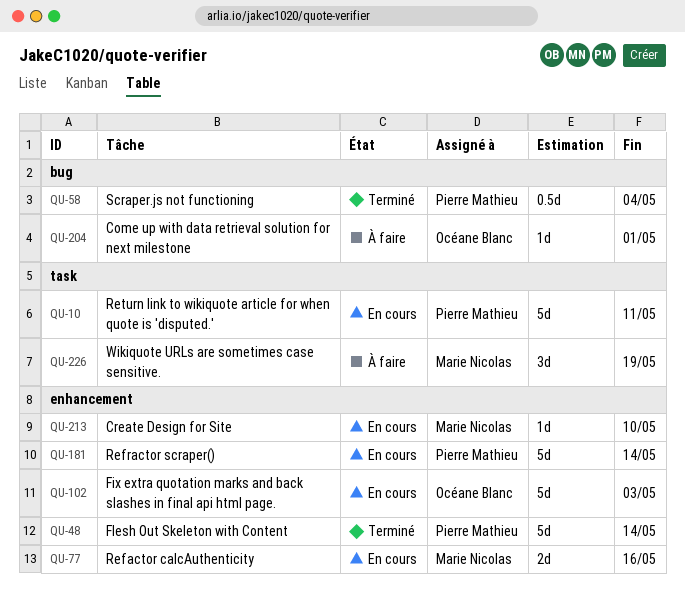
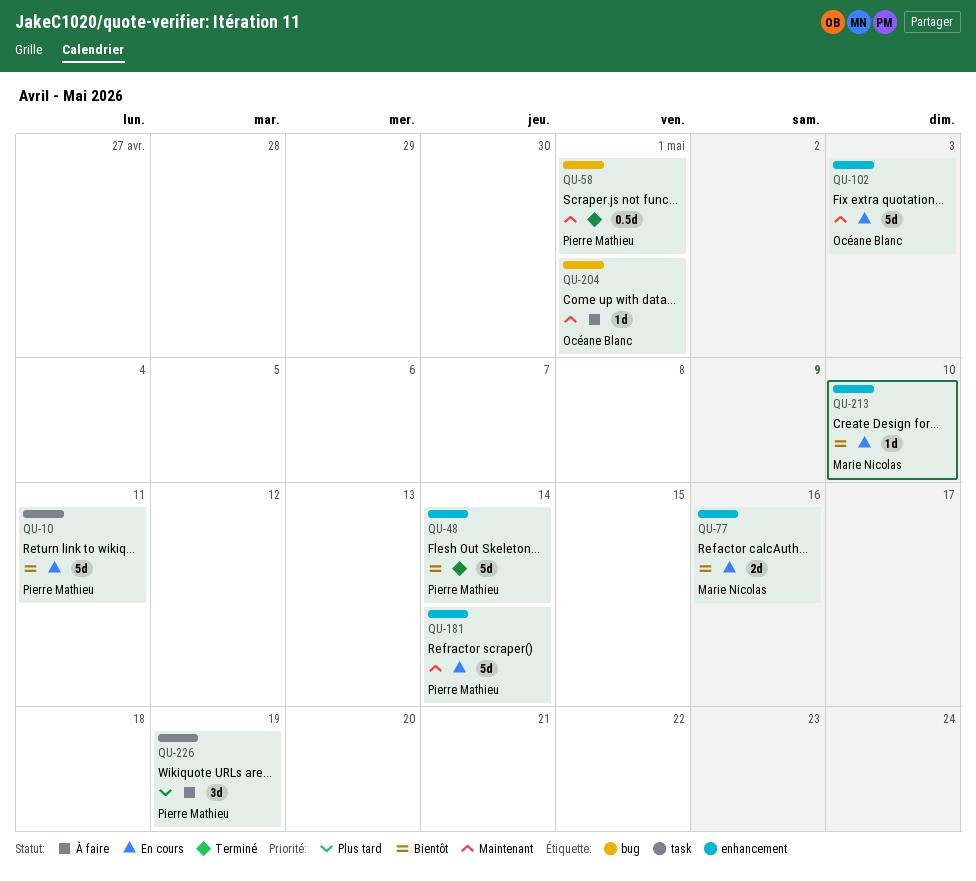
QU-58, due: May 4 -> May 1
QU-226, owner: Marie Nicolas -> Pierre Mathieu

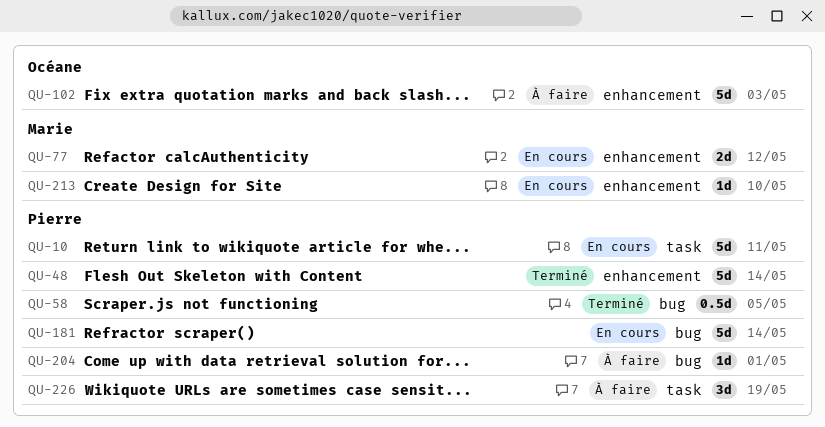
QU-58, due: May 1 -> May 5
QU-77, due: May 16 -> May 12
QU-102, status: En cours -> À faire
QU-181, label: enhancement -> bug
QU-204, owner: Océane Blanc -> Pierre Mathieu

